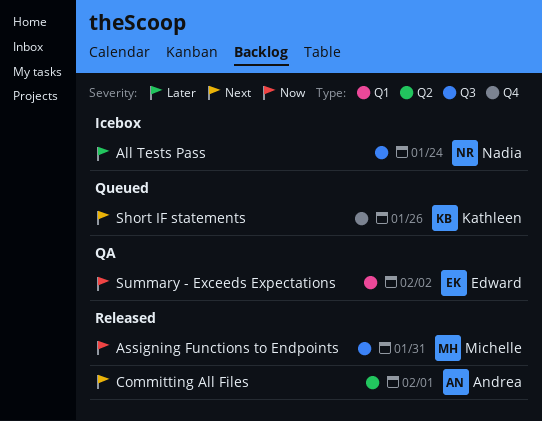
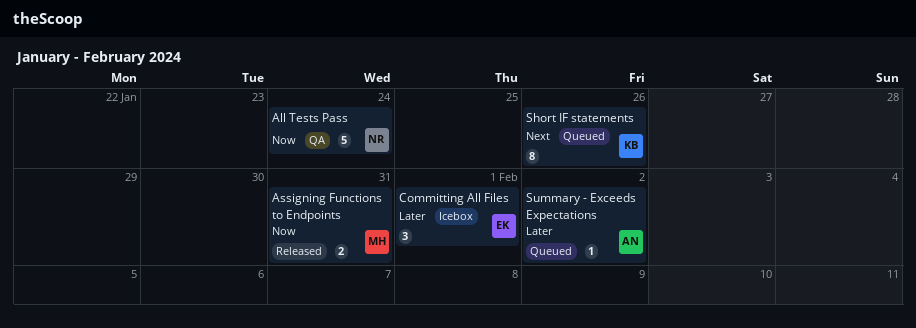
All Tests Pass, status: Icebox -> QA
All Tests Pass, priority: Later -> Now
Committing All Files, status: Released -> Icebox
Committing All Files, owner: Andrea -> Edward
Committing All Files, priority: Next -> Later
Summary - Exceeds Expectations, status: QA -> Queued
Summary - Exceeds Expectations, owner: Edward -> Andrea
Summary - Exceeds Expectations, priority: Now -> Later

